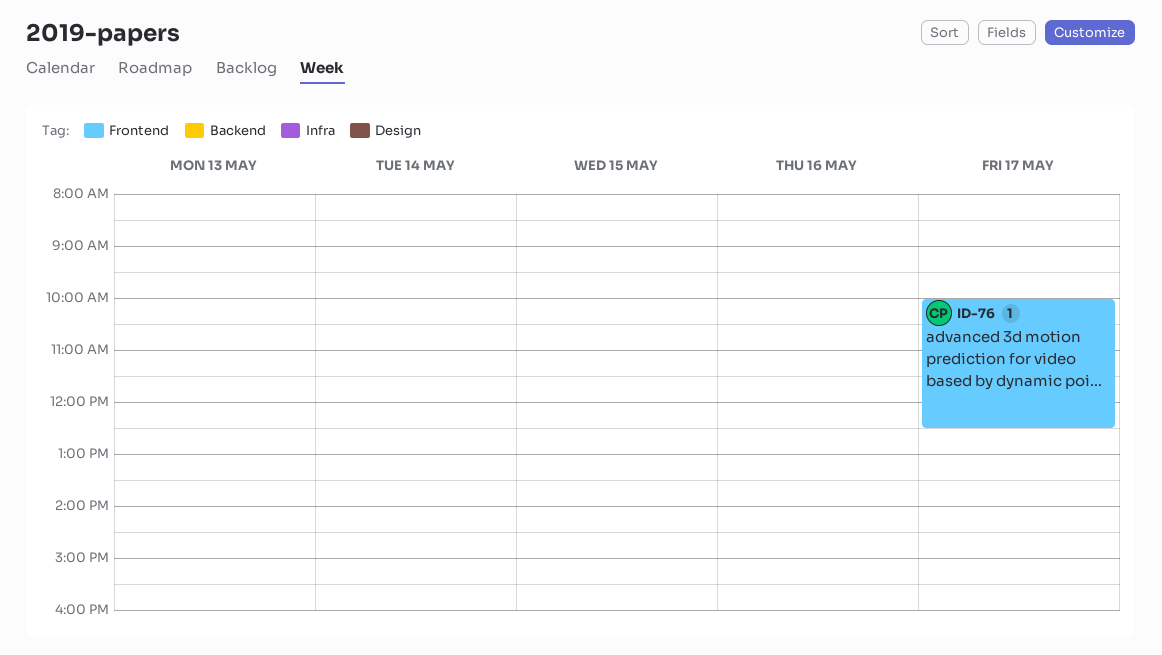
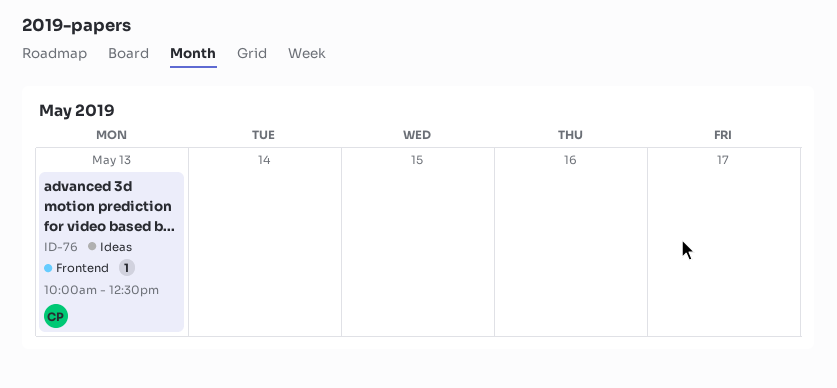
ID-76, day: May 17 -> May 13

